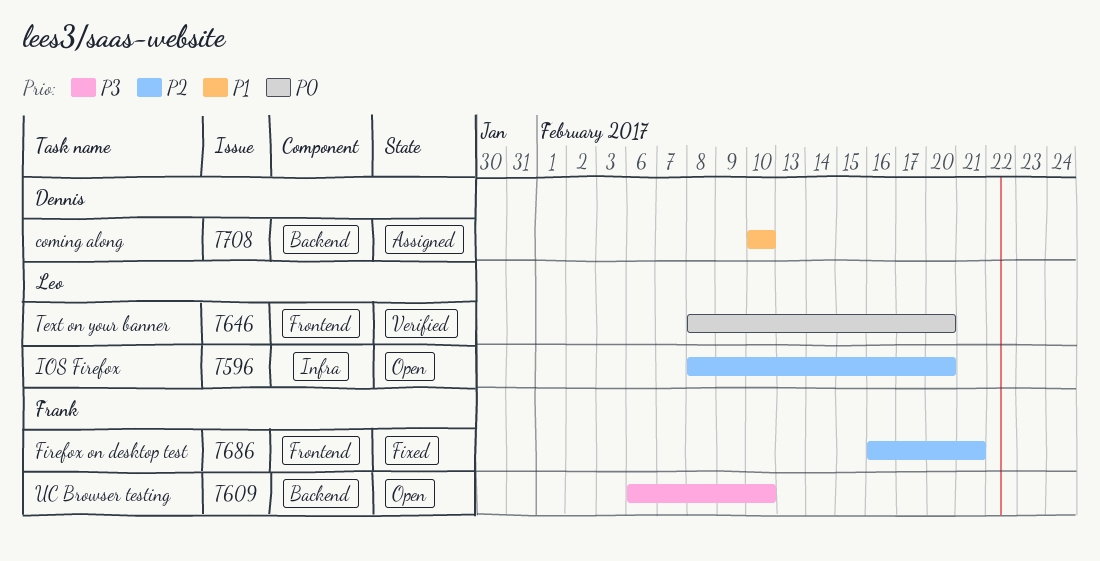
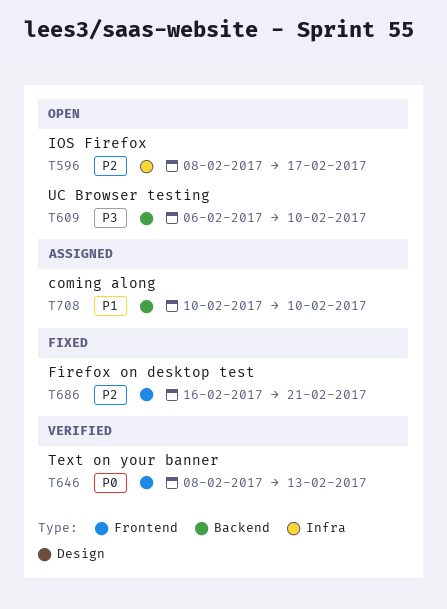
T596, due: Feb 20 -> Feb 17
T646, due: Feb 20 -> Feb 13

